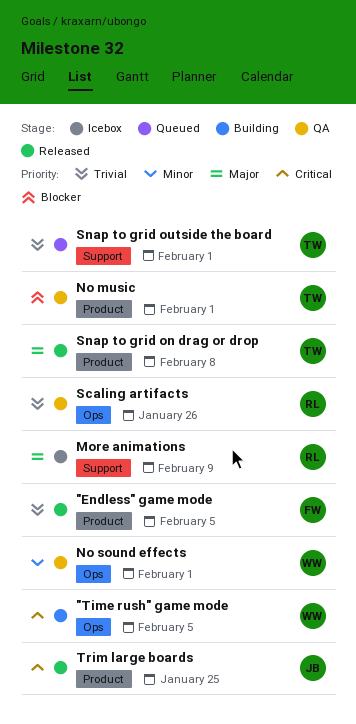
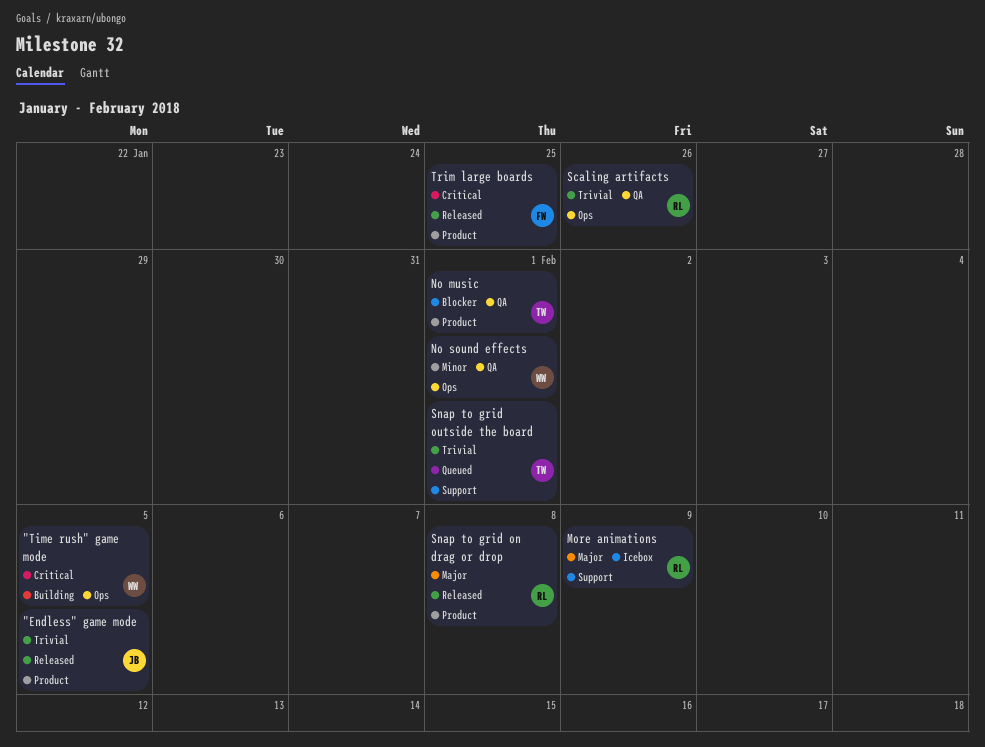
"Endless" game mode, owner: FW -> JB
Snap to grid on drag or drop, owner: TW -> RL
Trim large boards, owner: JB -> FW

